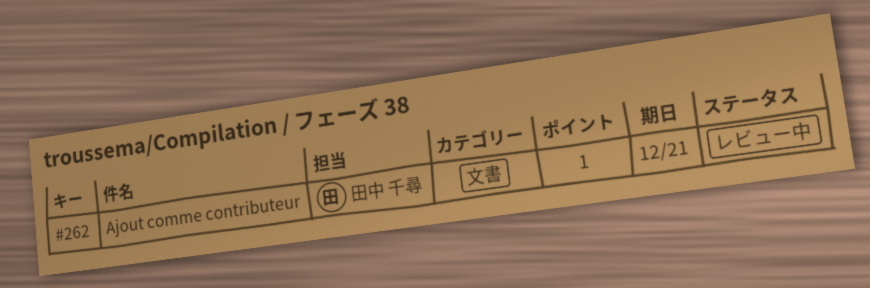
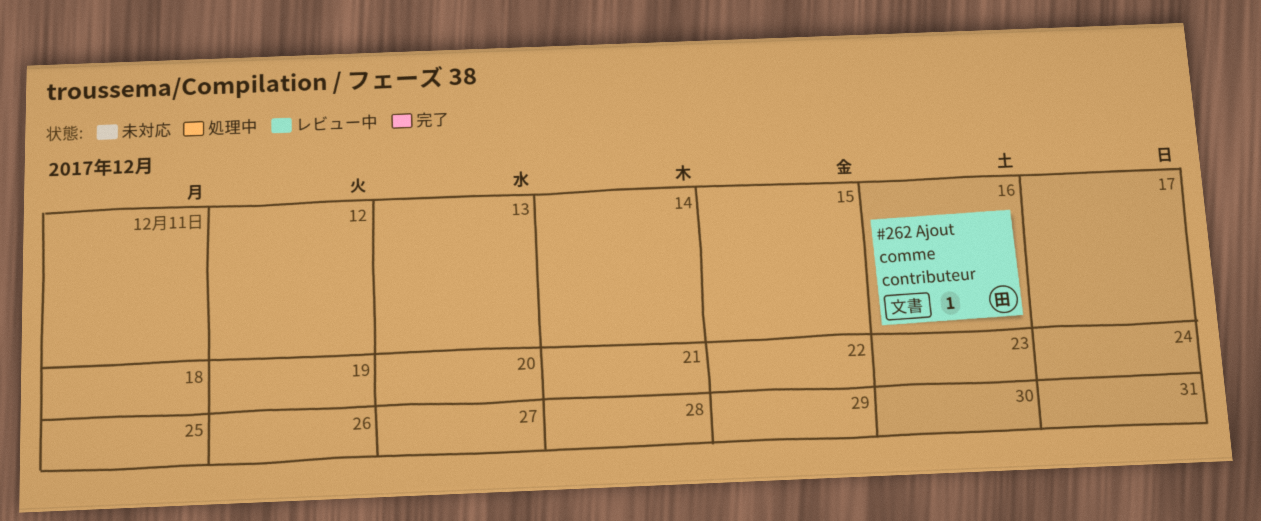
#262, due: Dec 21 -> Dec 16

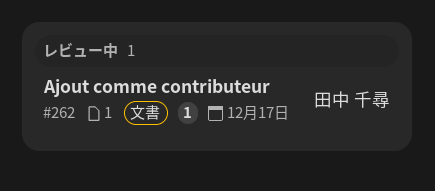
#262, due: Dec 16 -> Dec 17

